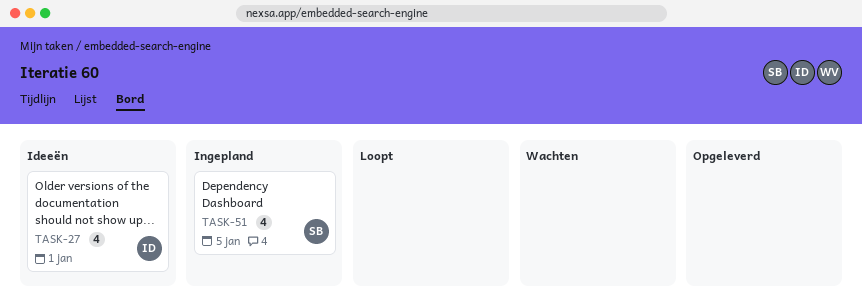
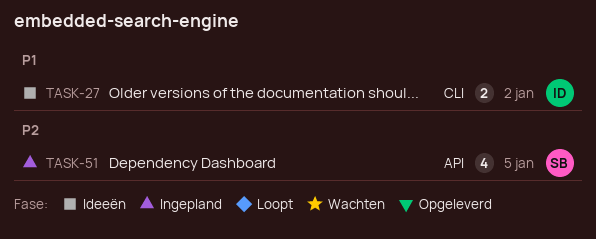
TASK-27, estimate: 4 -> 2
TASK-27, due: Jan 1 -> Jan 2

